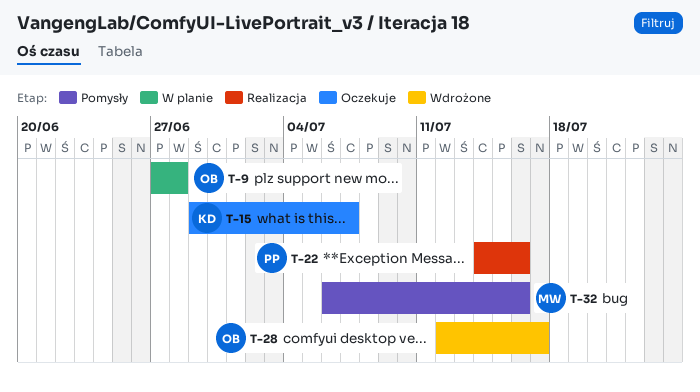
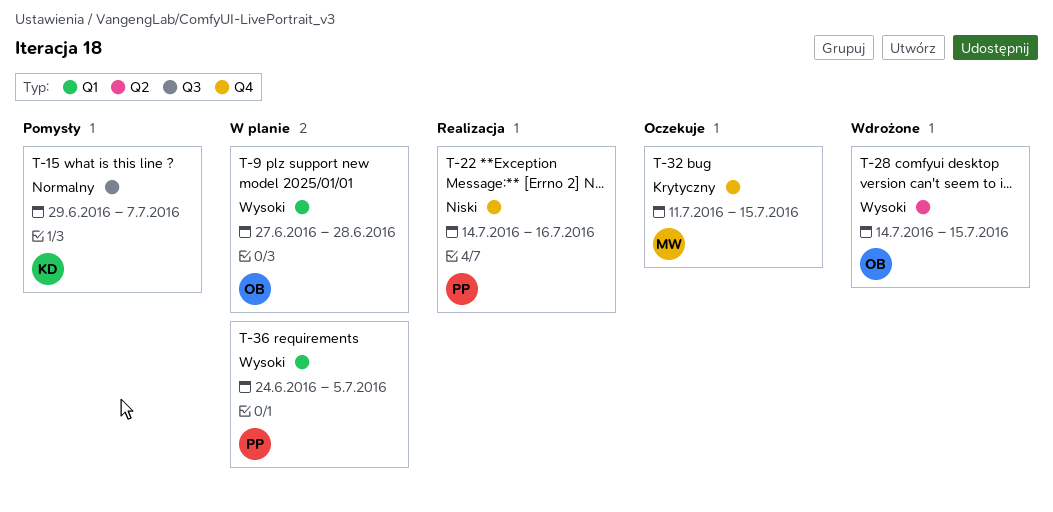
T-15, status: Oczekuje -> Pomysły
T-28, start: Jul 12 -> Jul 14
T-28, due: Jul 17 -> Jul 15
T-32, status: Pomysły -> Oczekuje
T-32, start: Jul 6 -> Jul 11
T-32, due: Jul 16 -> Jul 15
T-36: none -> present

